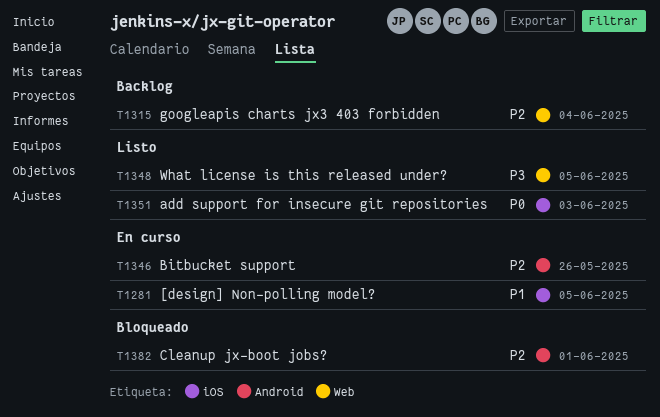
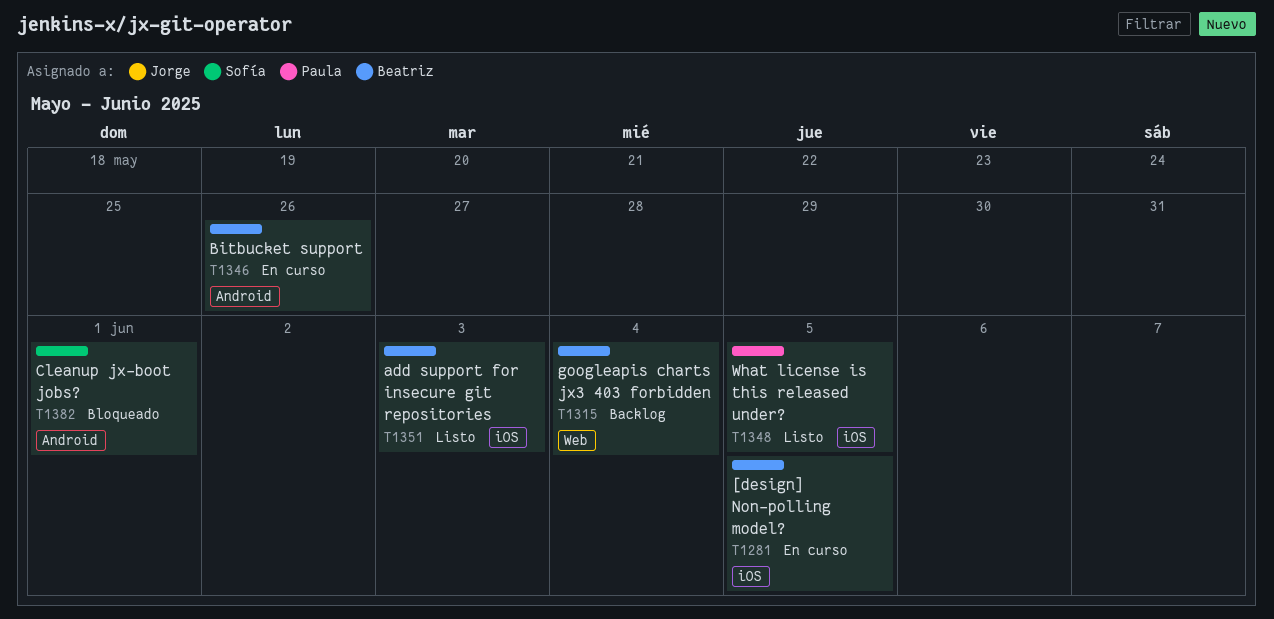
T1348, label: Web -> iOS

